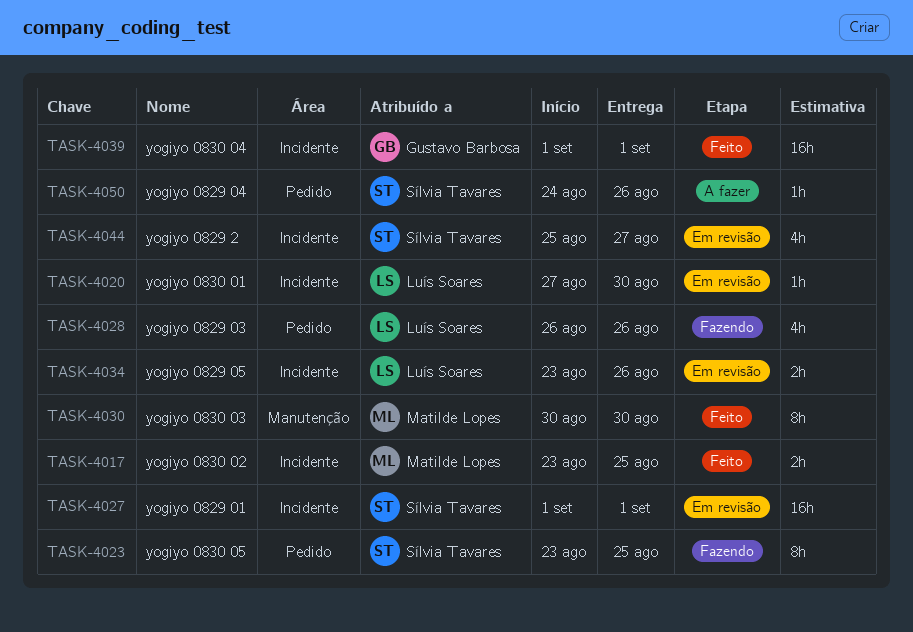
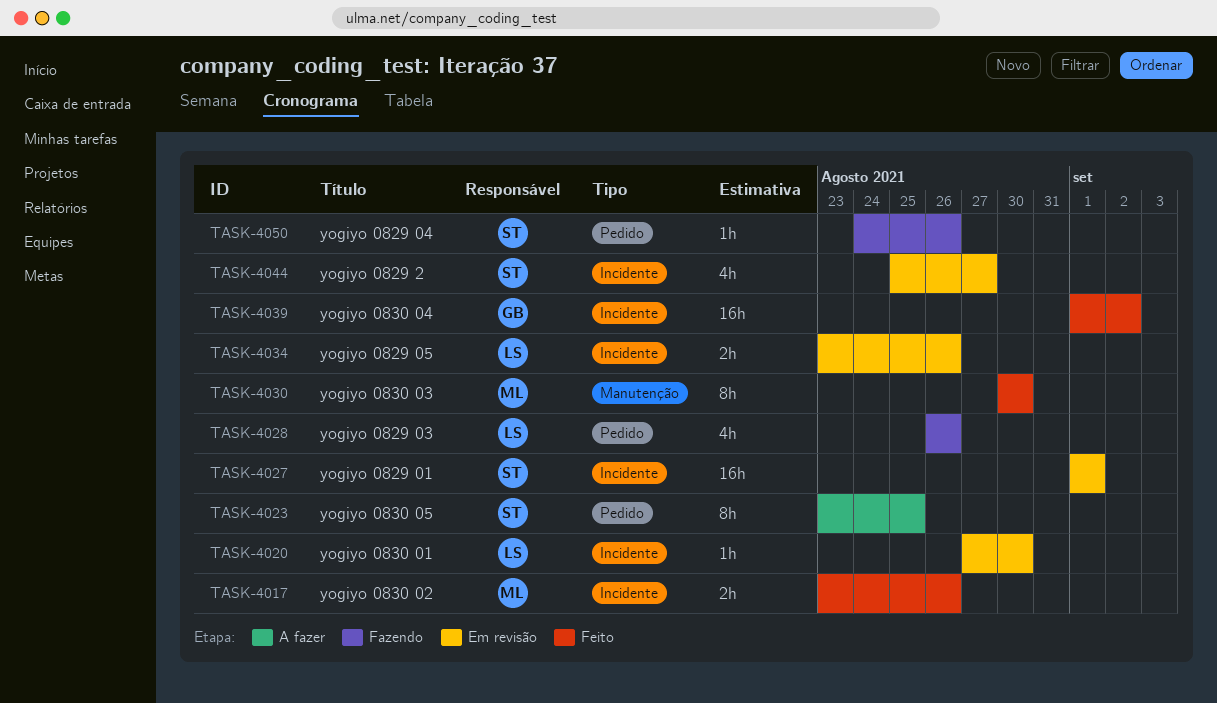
TASK-4017, due: Aug 25 -> Aug 26
TASK-4023, status: Fazendo -> A fazer
TASK-4039, due: Sep 1 -> Sep 2
TASK-4050, status: A fazer -> Fazendo

